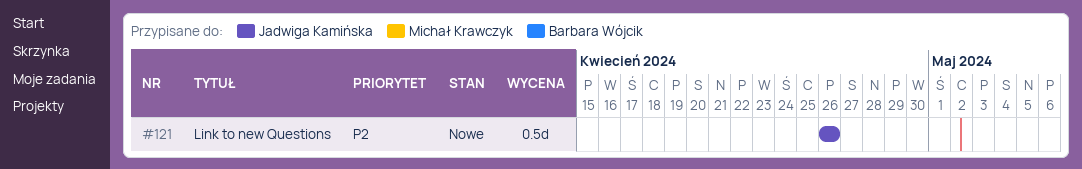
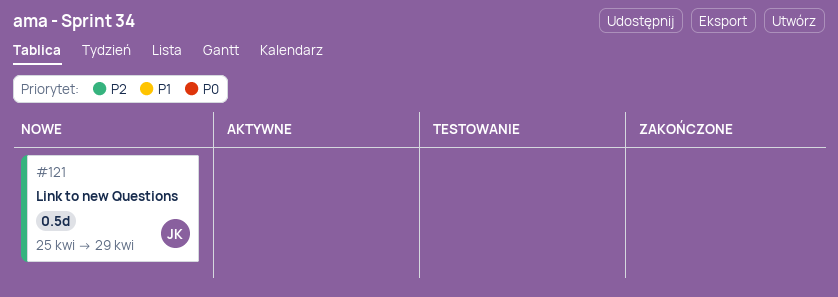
#121, start: Apr 26 -> Apr 25
#121, due: Apr 26 -> Apr 29

